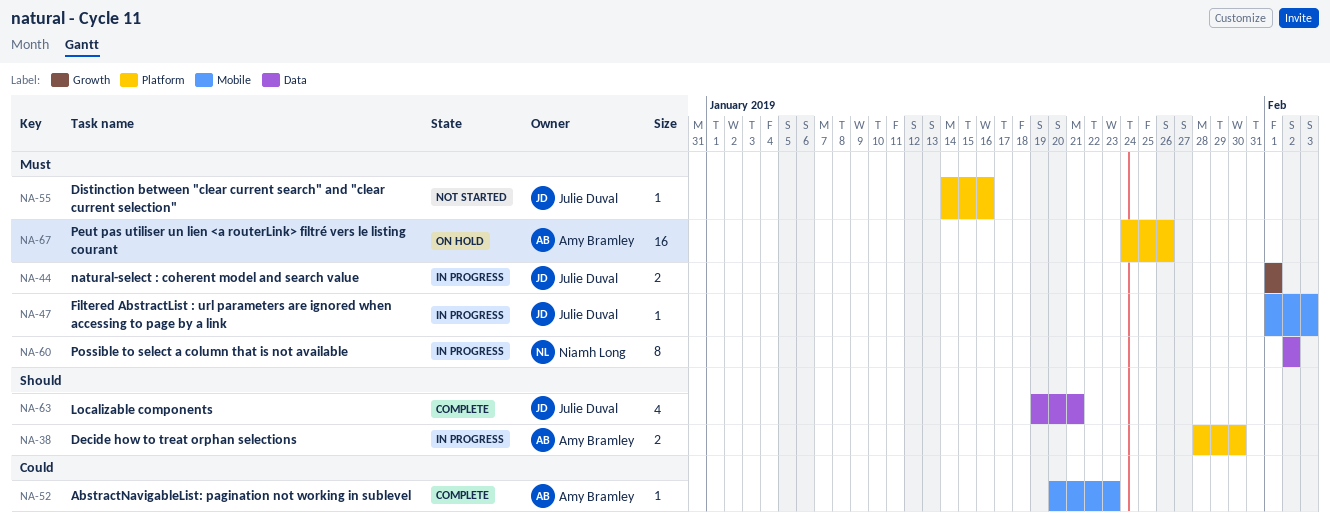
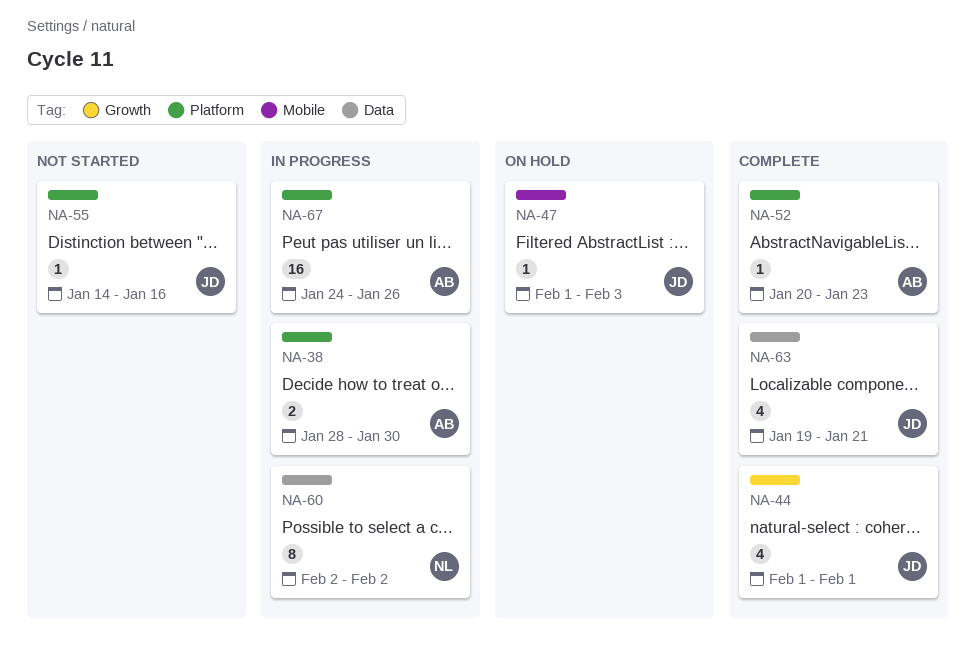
NA-44, status: In progress -> Complete
NA-44, estimate: 2 -> 4
NA-47, status: In progress -> On hold
NA-52, label: Mobile -> Platform
NA-67, status: On hold -> In progress

